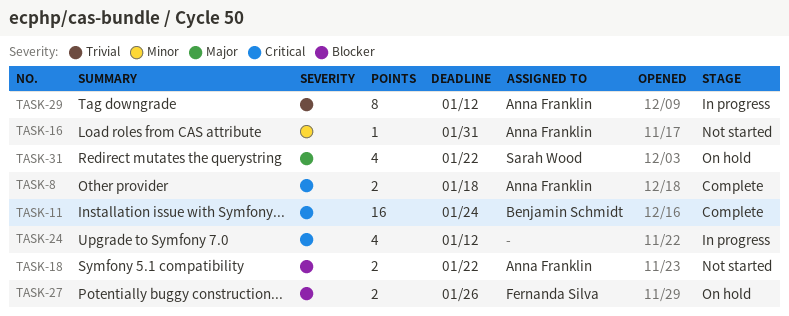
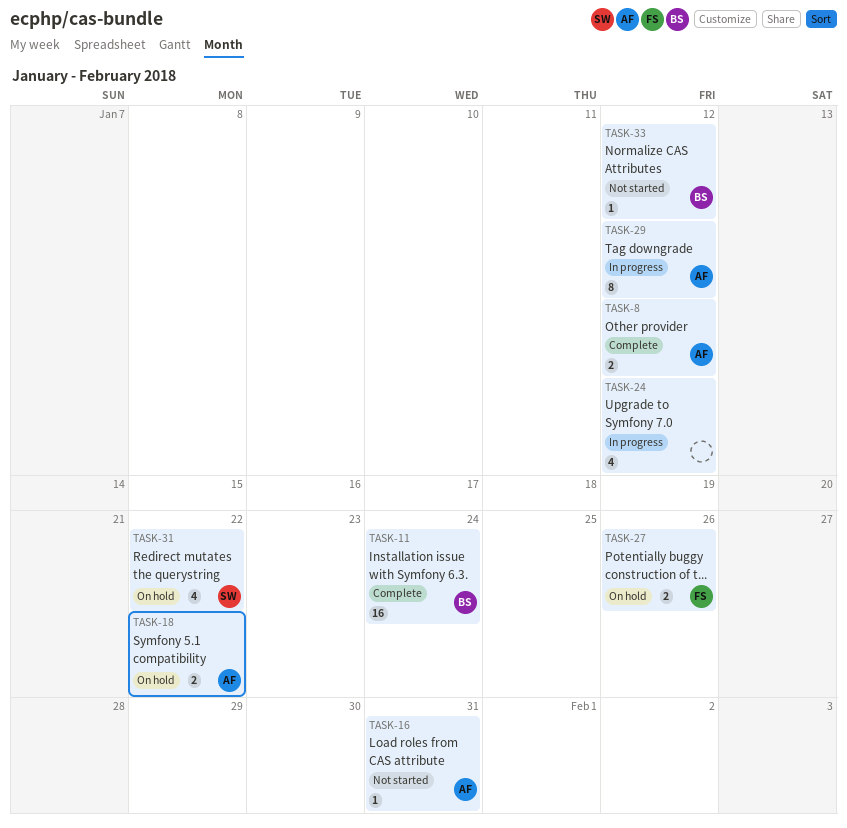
TASK-8, due: Jan 18 -> Jan 12
TASK-18, status: Not started -> On hold
TASK-33: none -> present

